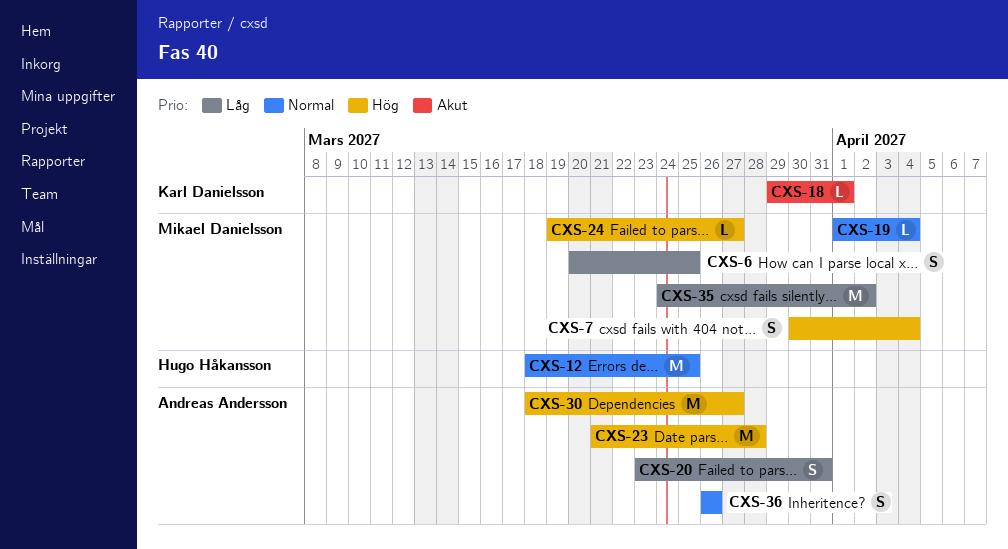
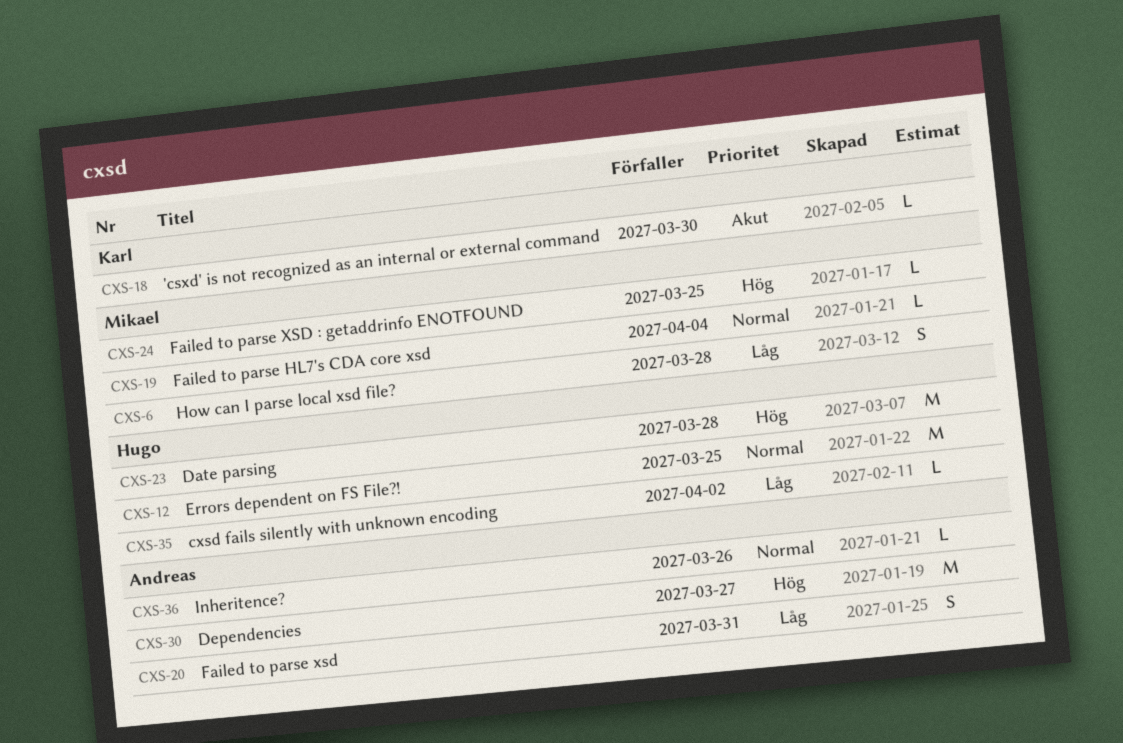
CXS-6, due: Mar 25 -> Mar 28
CXS-7: present -> none
CXS-18, due: Apr 1 -> Mar 30
CXS-23, owner: Andreas Andersson -> Hugo Håkansson
CXS-24, due: Mar 27 -> Mar 25
CXS-35, owner: Mikael Danielsson -> Hugo Håkansson
CXS-35, estimate: M -> L
CXS-36, estimate: S -> L

